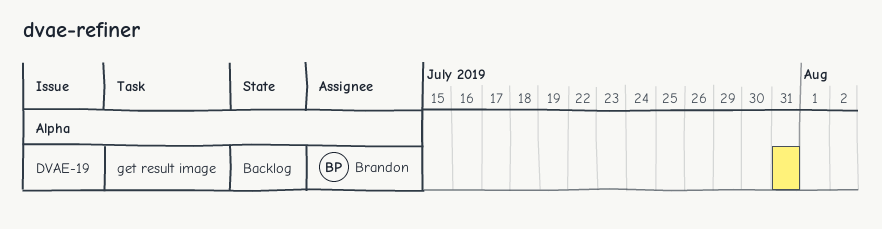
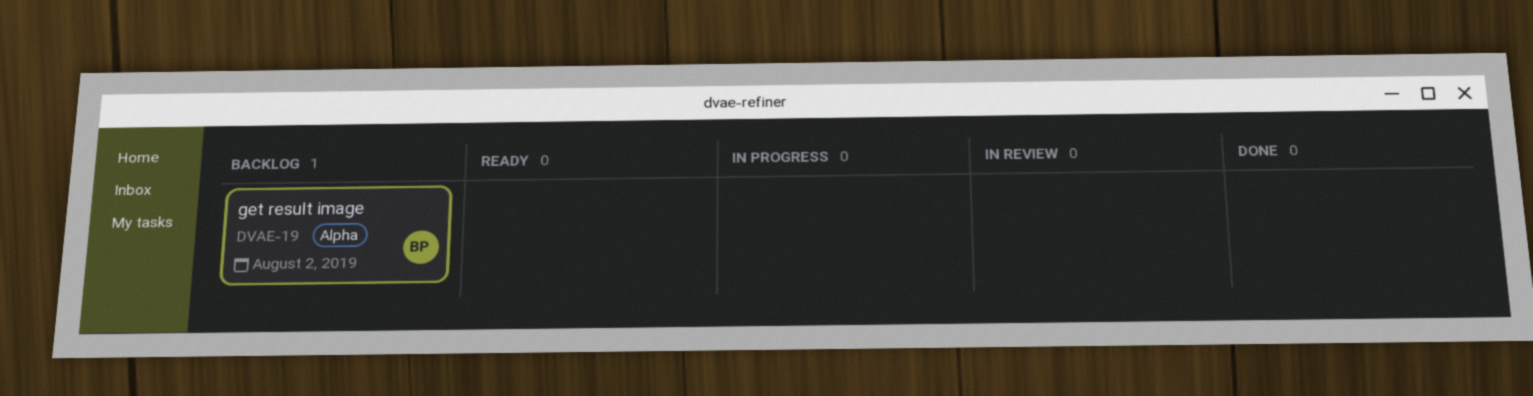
DVAE-19, due: Jul 31 -> Aug 2

